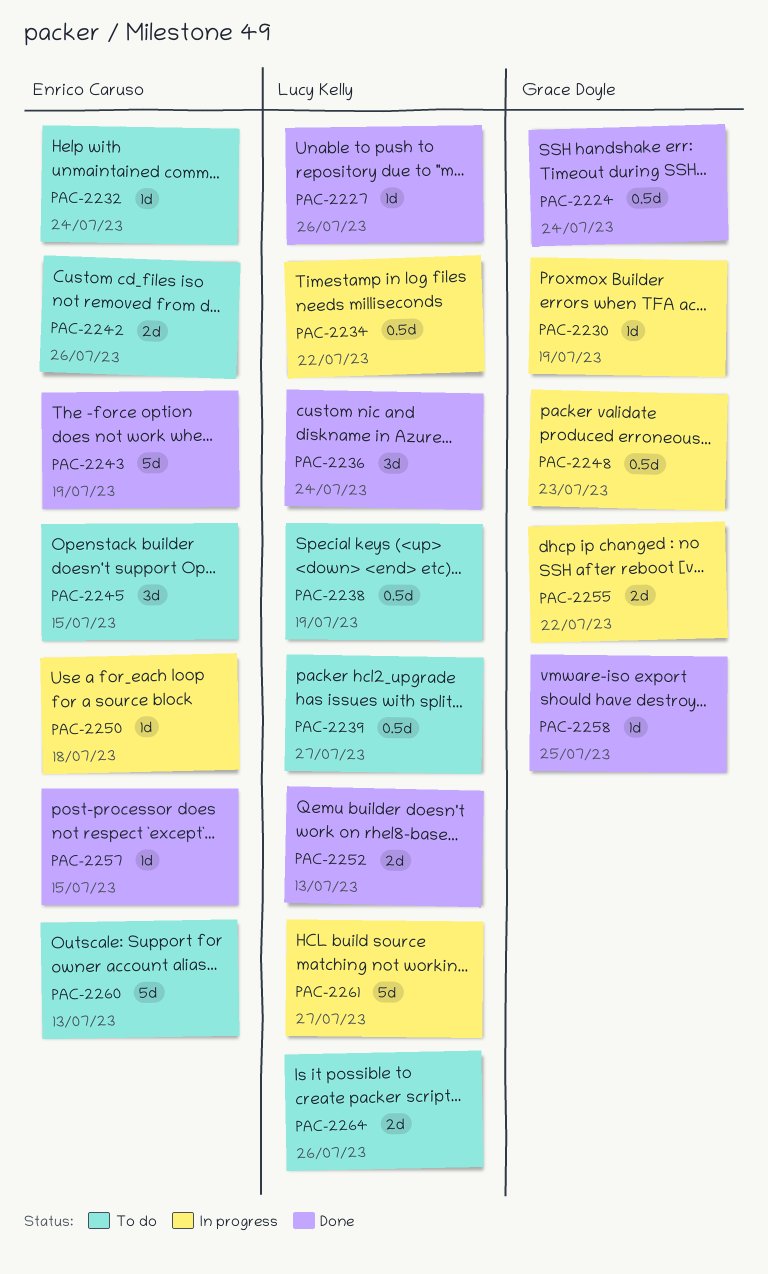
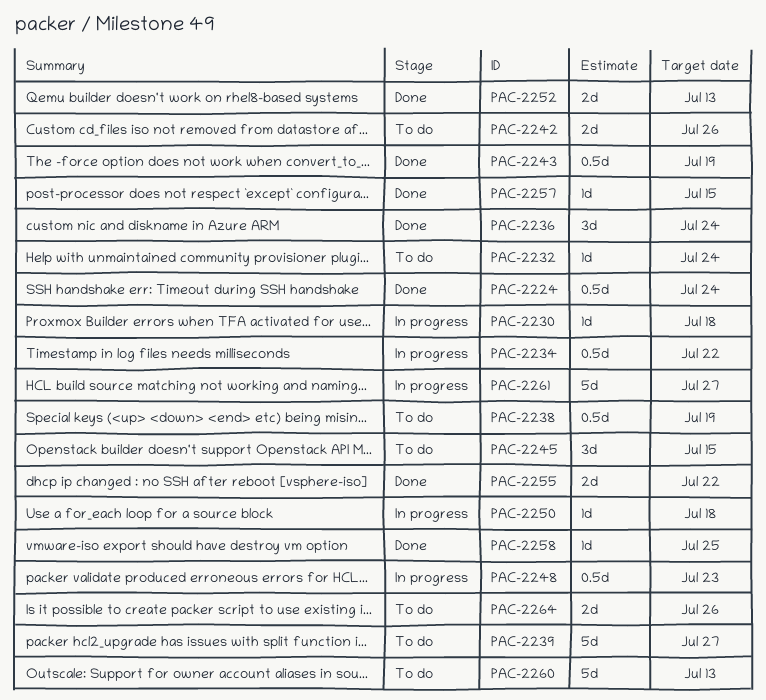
PAC-2227: present -> none
PAC-2230, due: Jul 19 -> Jul 18
PAC-2239, estimate: 0.5d -> 5d
PAC-2243, estimate: 5d -> 0.5d
PAC-2255, status: In progress -> Done

